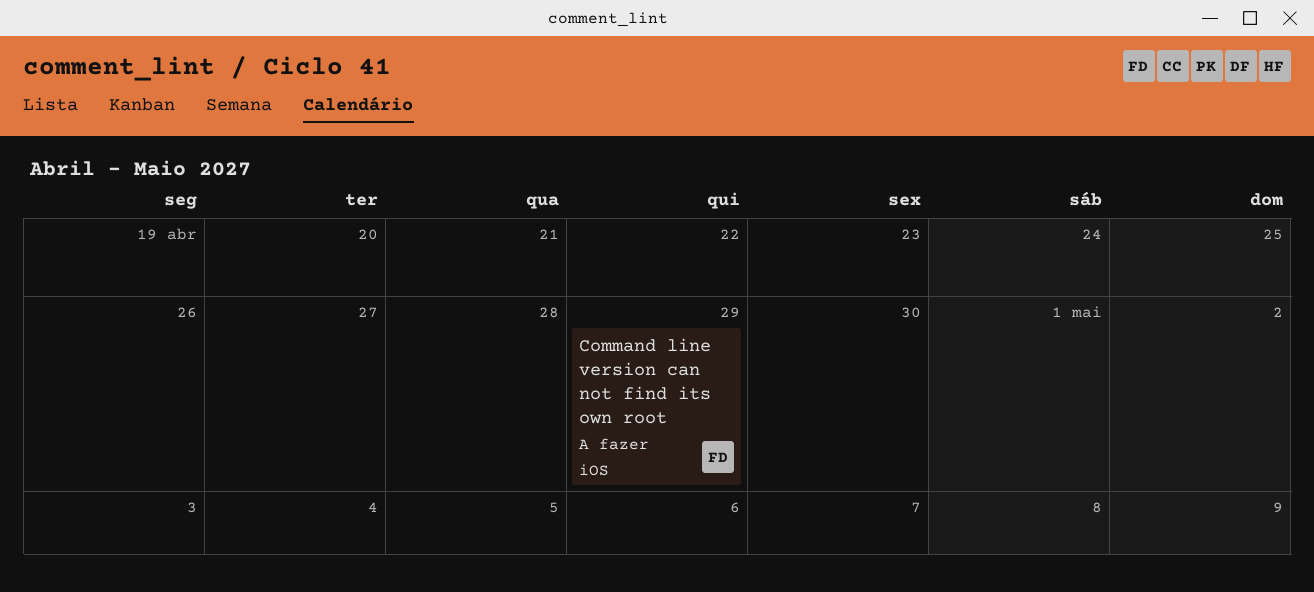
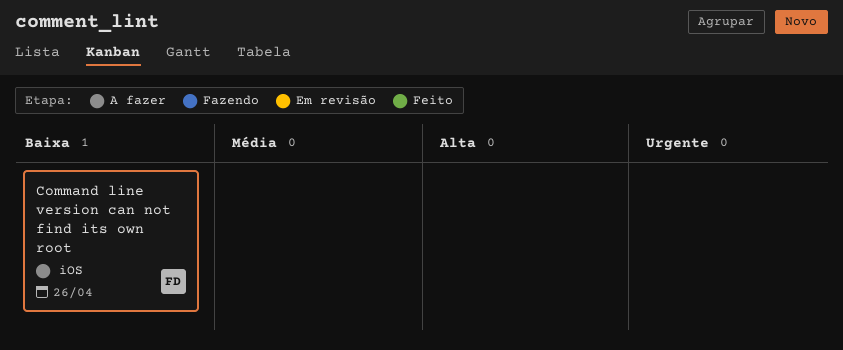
Command line version can not find its own root, due: Apr 29 -> Apr 26

